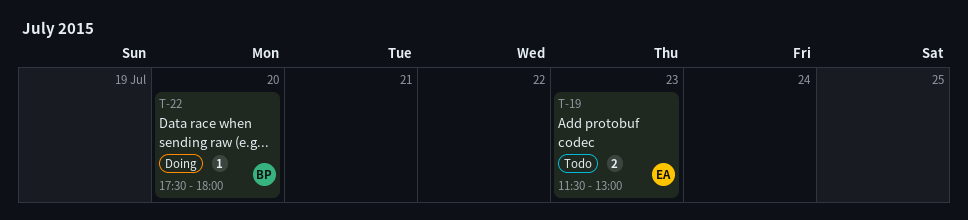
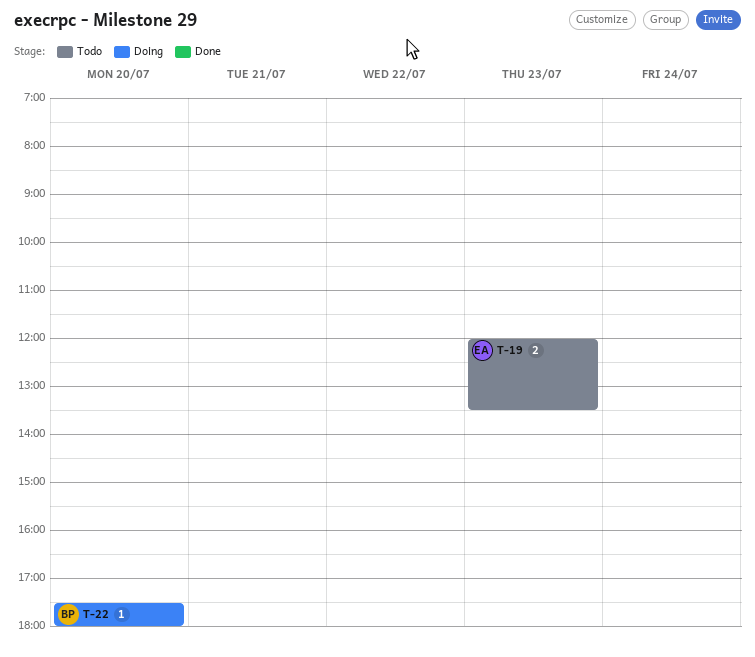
T-19, begins: 11:30 -> 12:00
T-19, ends: 13:00 -> 13:30

